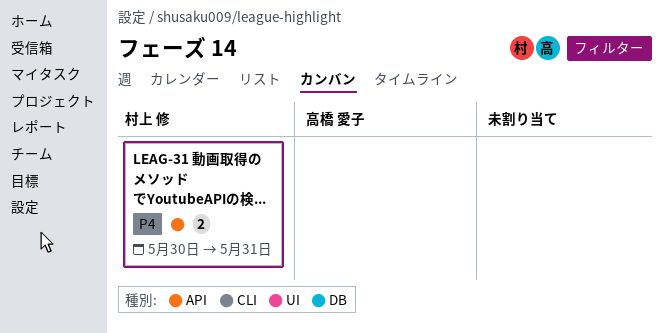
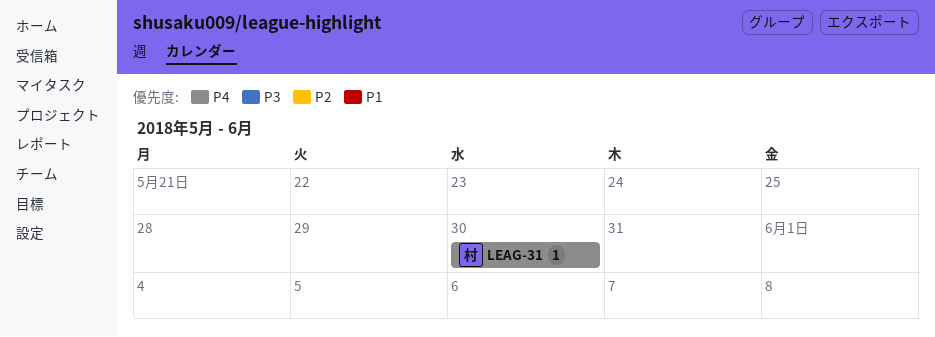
LEAG-31, estimate: 2 -> 1
LEAG-31, due: May 31 -> May 30

